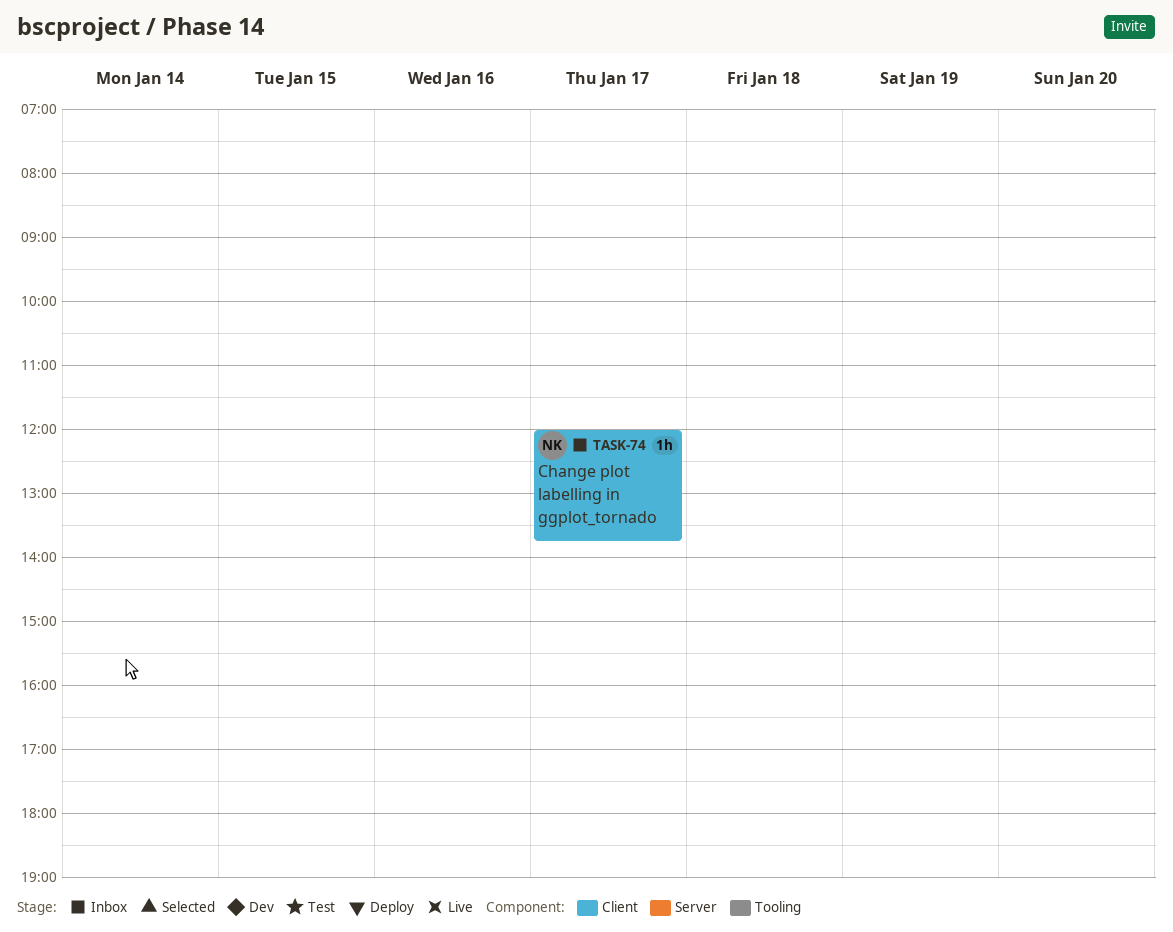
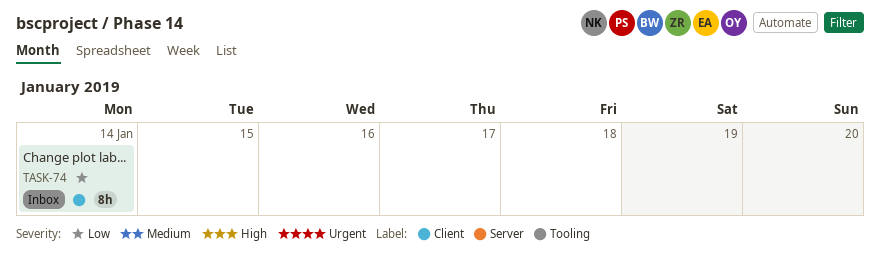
TASK-74, estimate: 1h -> 8h
TASK-74, day: Jan 17 -> Jan 14

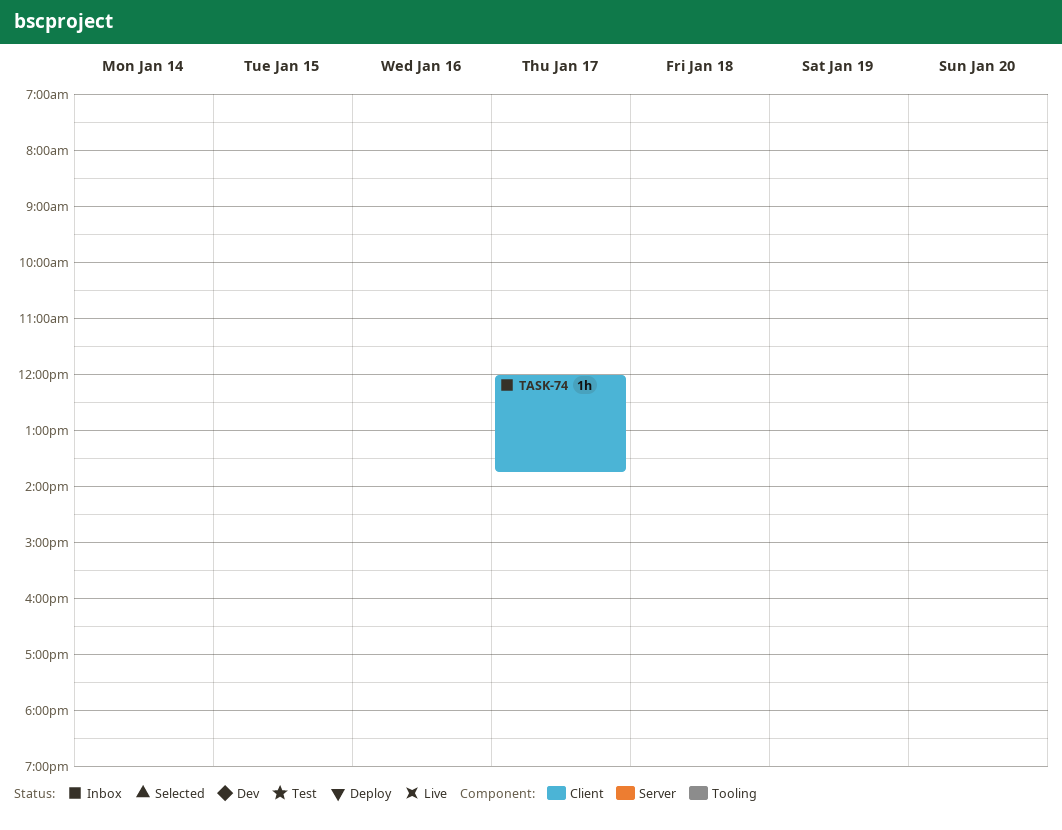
TASK-74, estimate: 8h -> 1h
TASK-74, day: Jan 14 -> Jan 17

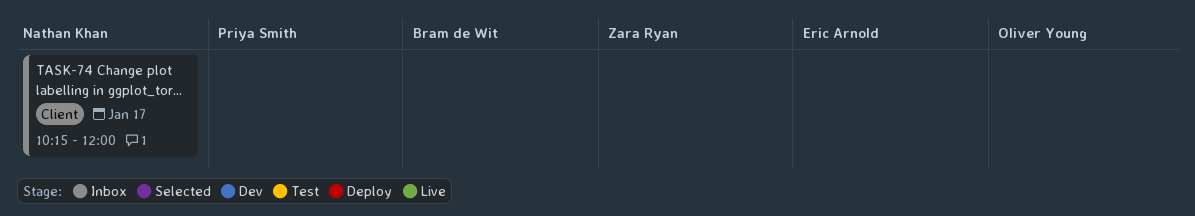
TASK-74, begins: 12:00 -> 10:15
TASK-74, ends: 13:45 -> 12:00

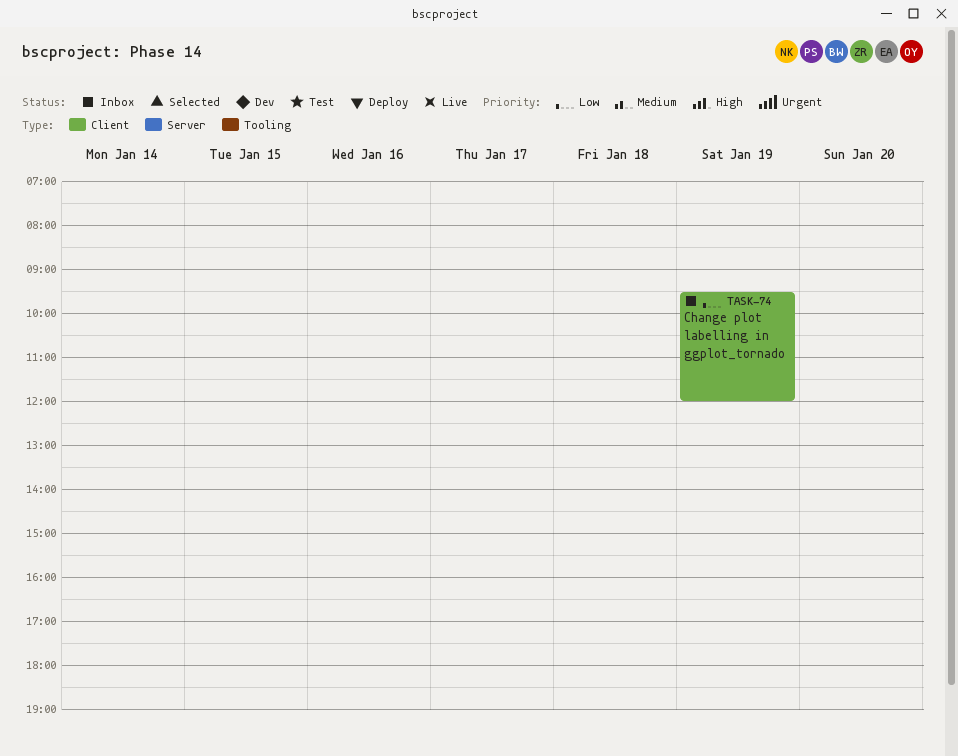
TASK-74, day: Jan 17 -> Jan 19
TASK-74, begins: 10:15 -> 09:30

